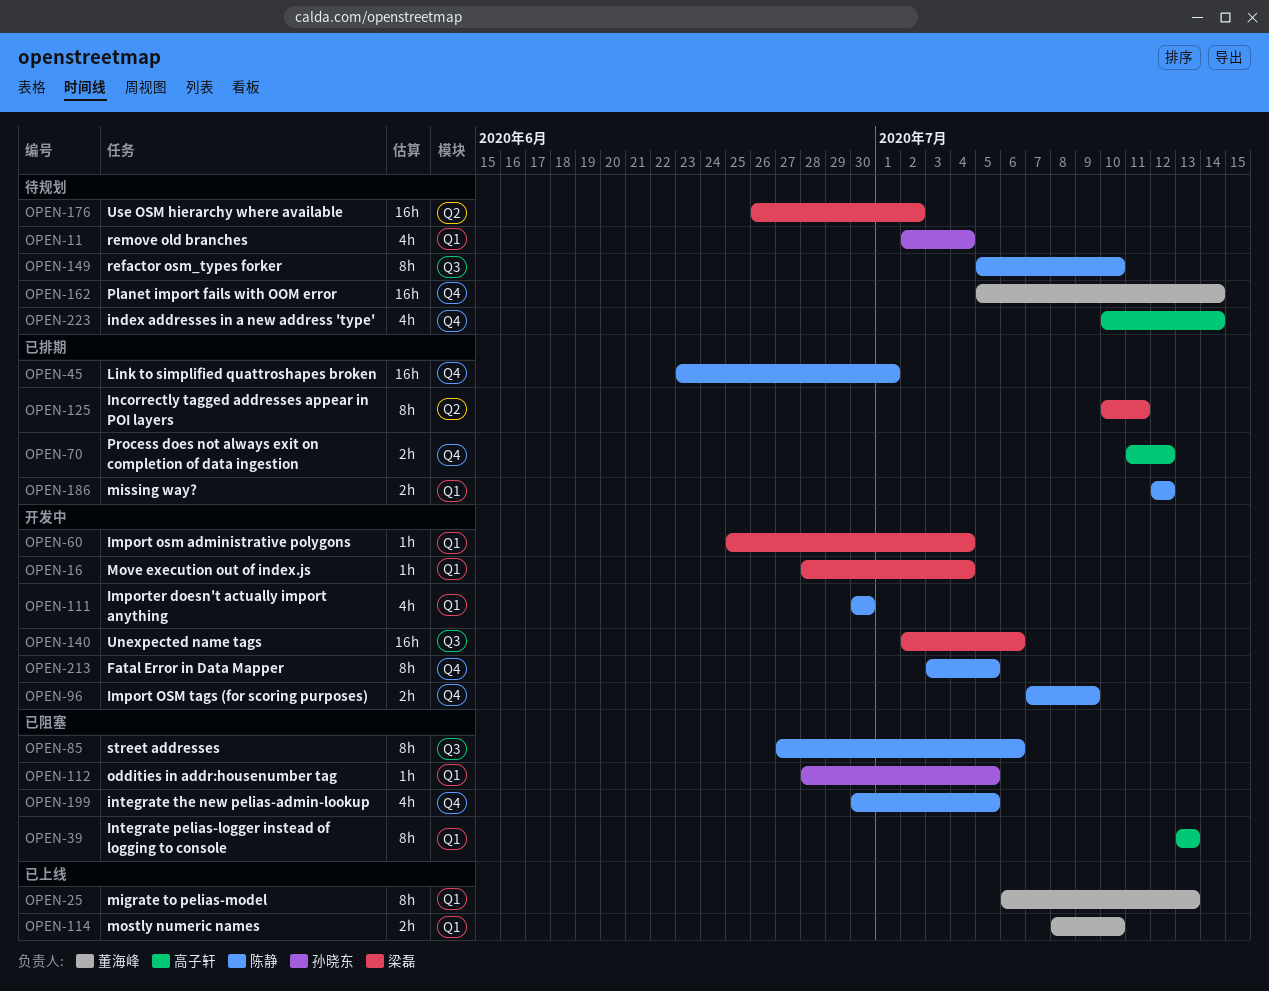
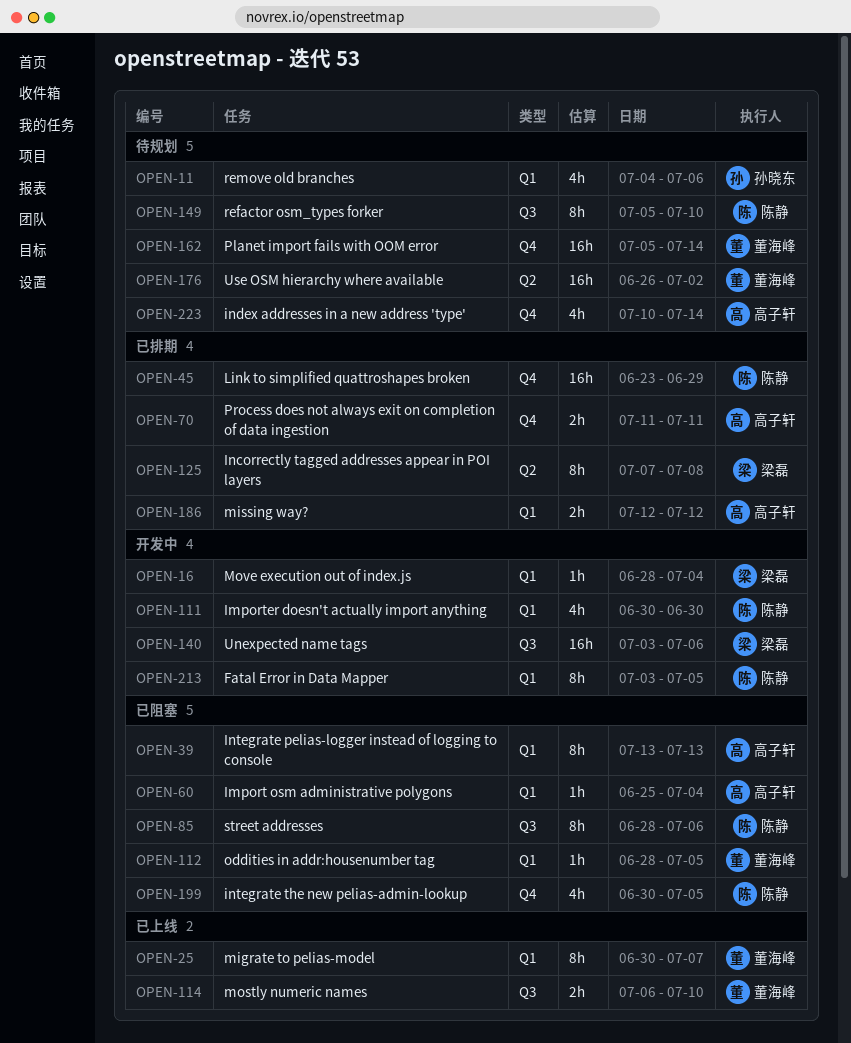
OPEN-11, start: Jul 2 -> Jul 4
OPEN-11, due: Jul 4 -> Jul 6
OPEN-25, start: Jul 6 -> Jun 30
OPEN-25, due: Jul 13 -> Jul 7
OPEN-45, due: Jul 1 -> Jun 29
OPEN-60, status: 开发中 -> 已阻塞
OPEN-60, owner: 梁磊 -> 高子轩
OPEN-70, due: Jul 12 -> Jul 11
OPEN-85, start: Jun 27 -> Jun 28
OPEN-96: present -> none
OPEN-112, owner: 孙晓东 -> 董海峰
OPEN-114, label: Q1 -> Q3
OPEN-114, start: Jul 8 -> Jul 6
OPEN-125, start: Jul 10 -> Jul 7
OPEN-125, due: Jul 11 -> Jul 8
OPEN-140, start: Jul 2 -> Jul 3
OPEN-176, owner: 梁磊 -> 董海峰
OPEN-186, owner: 陈静 -> 高子轩
OPEN-213, label: Q4 -> Q1

